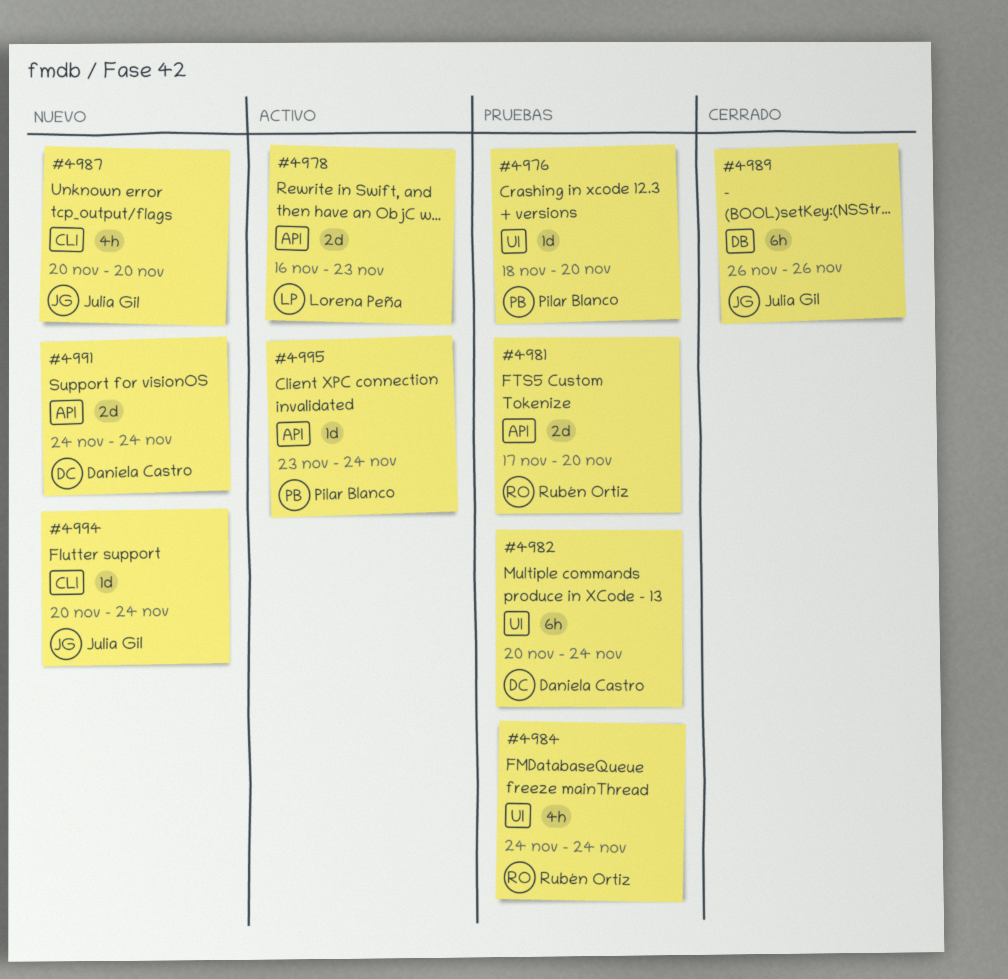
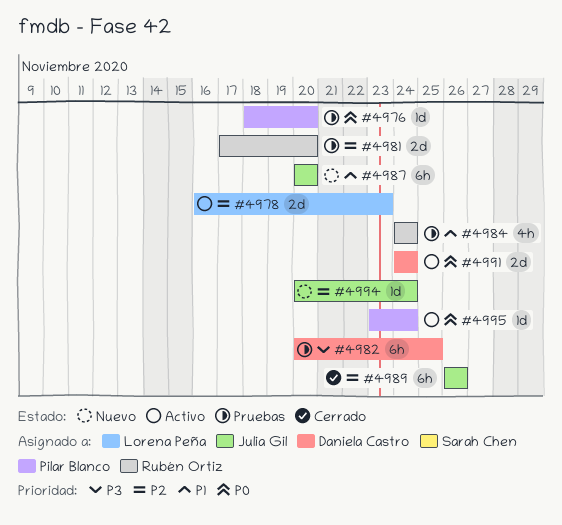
#4982, due: Nov 24 -> Nov 25
#4987, estimate: 4h -> 6h
#4991, status: Nuevo -> Activo

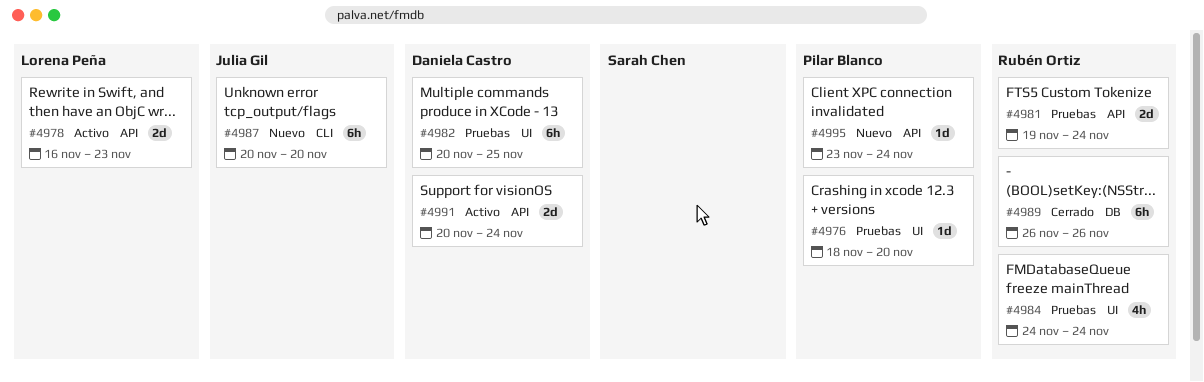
#4981, start: Nov 17 -> Nov 19
#4981, due: Nov 20 -> Nov 24
#4989, owner: Julia Gil -> Rubén Ortiz
#4991, start: Nov 24 -> Nov 20
#4994: present -> none
#4995, status: Activo -> Nuevo

